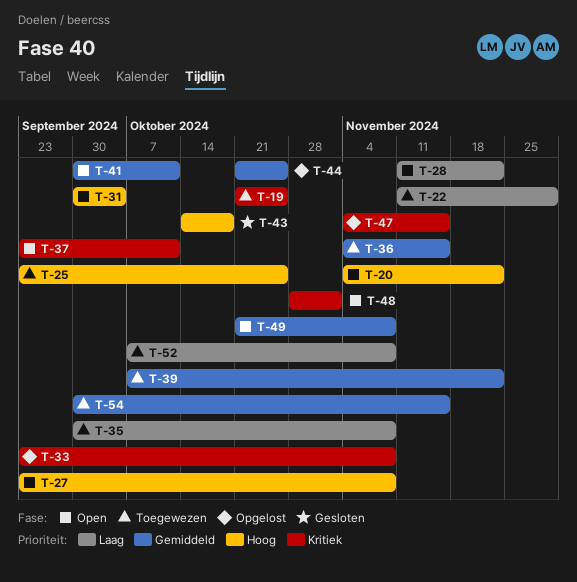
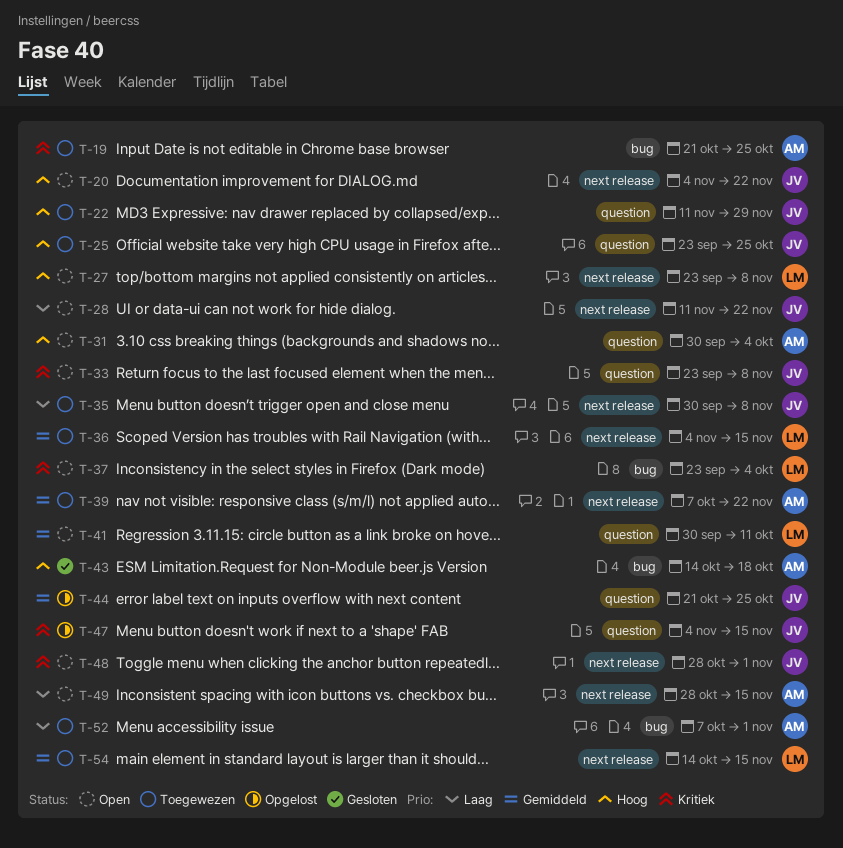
T-22, priority: Laag -> Hoog
T-33, status: Opgelost -> Open
T-37, due: Oct 11 -> Oct 4
T-49, priority: Gemiddeld -> Laag
T-49, start: Oct 21 -> Oct 28
T-49, due: Nov 8 -> Nov 15
T-52, due: Nov 8 -> Nov 1
T-54, start: Sep 30 -> Oct 14

